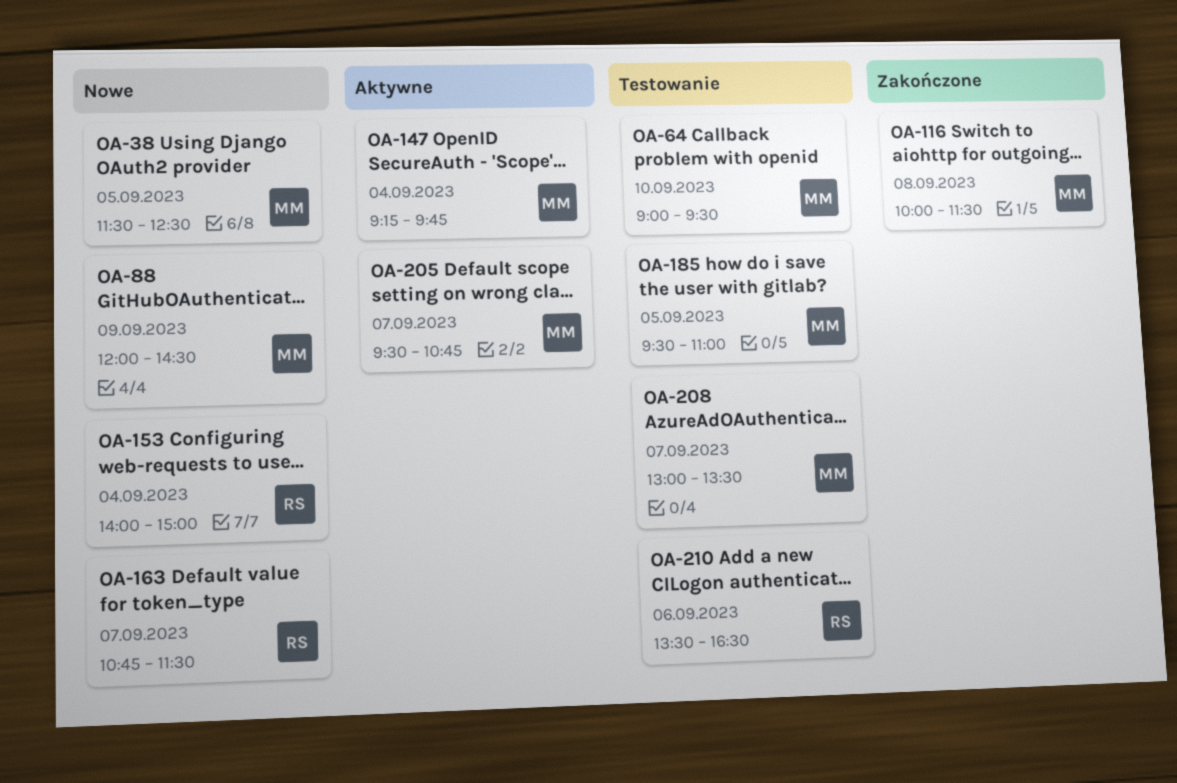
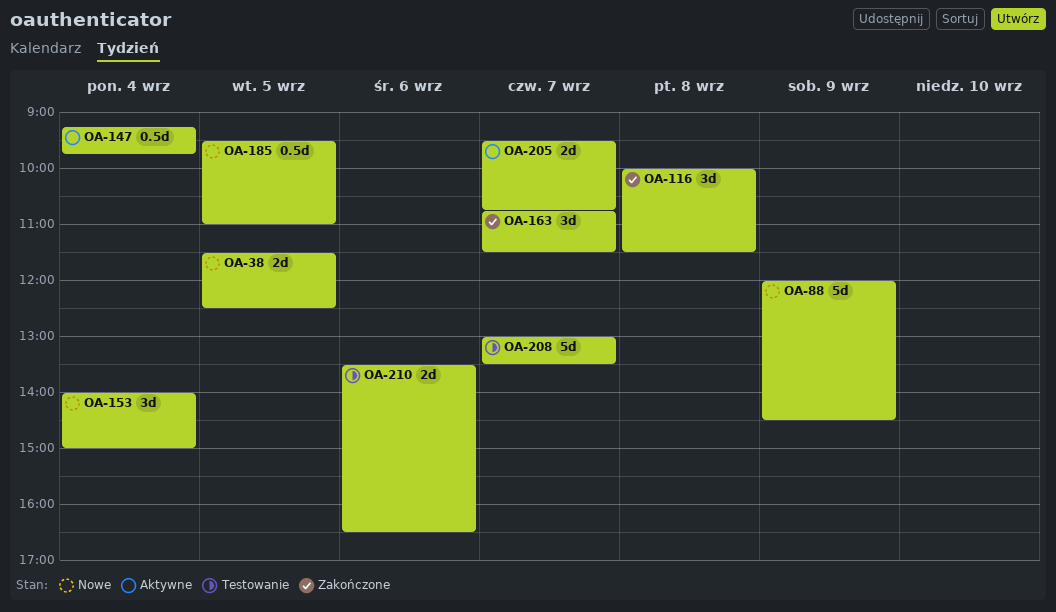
OA-64: present -> none
OA-163, status: Nowe -> Zakończone
OA-185, status: Testowanie -> Nowe

